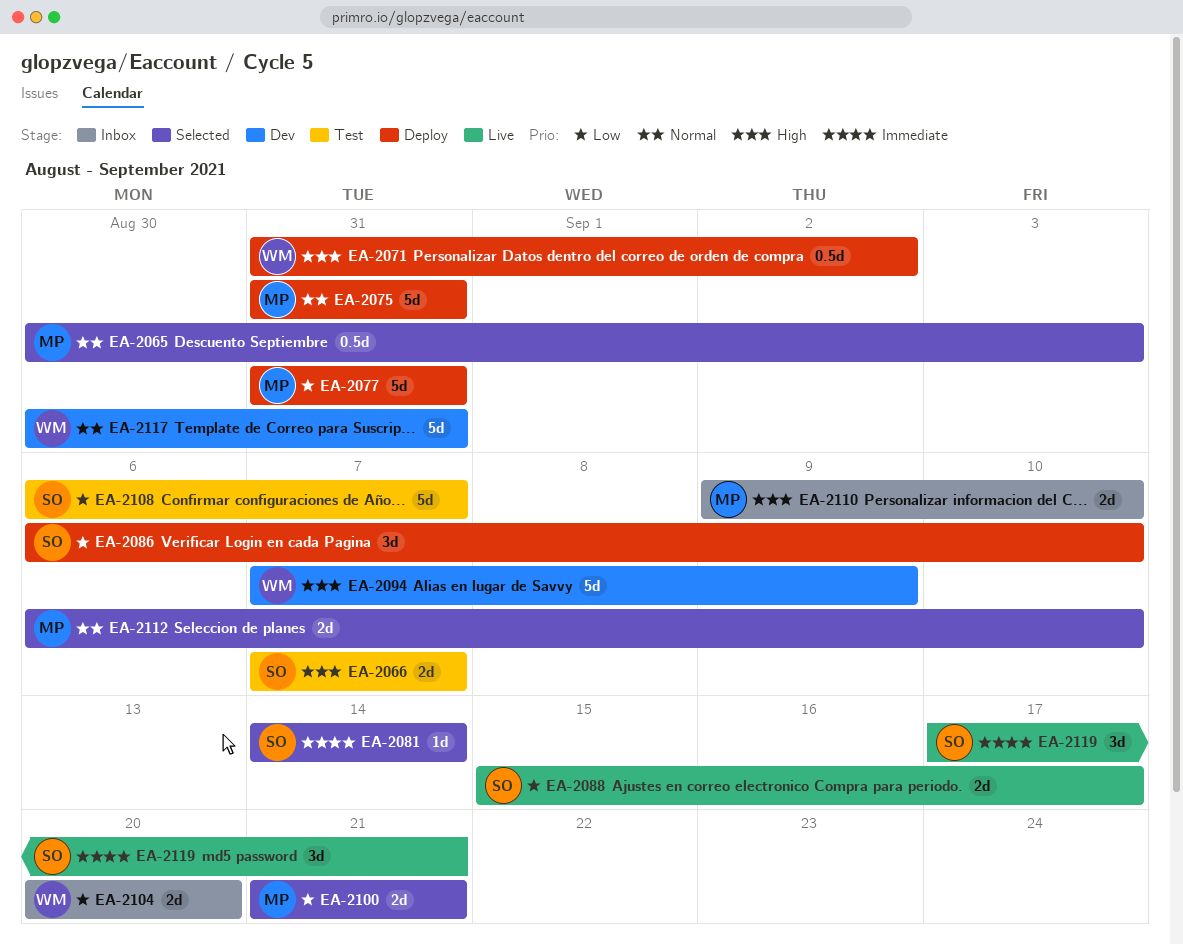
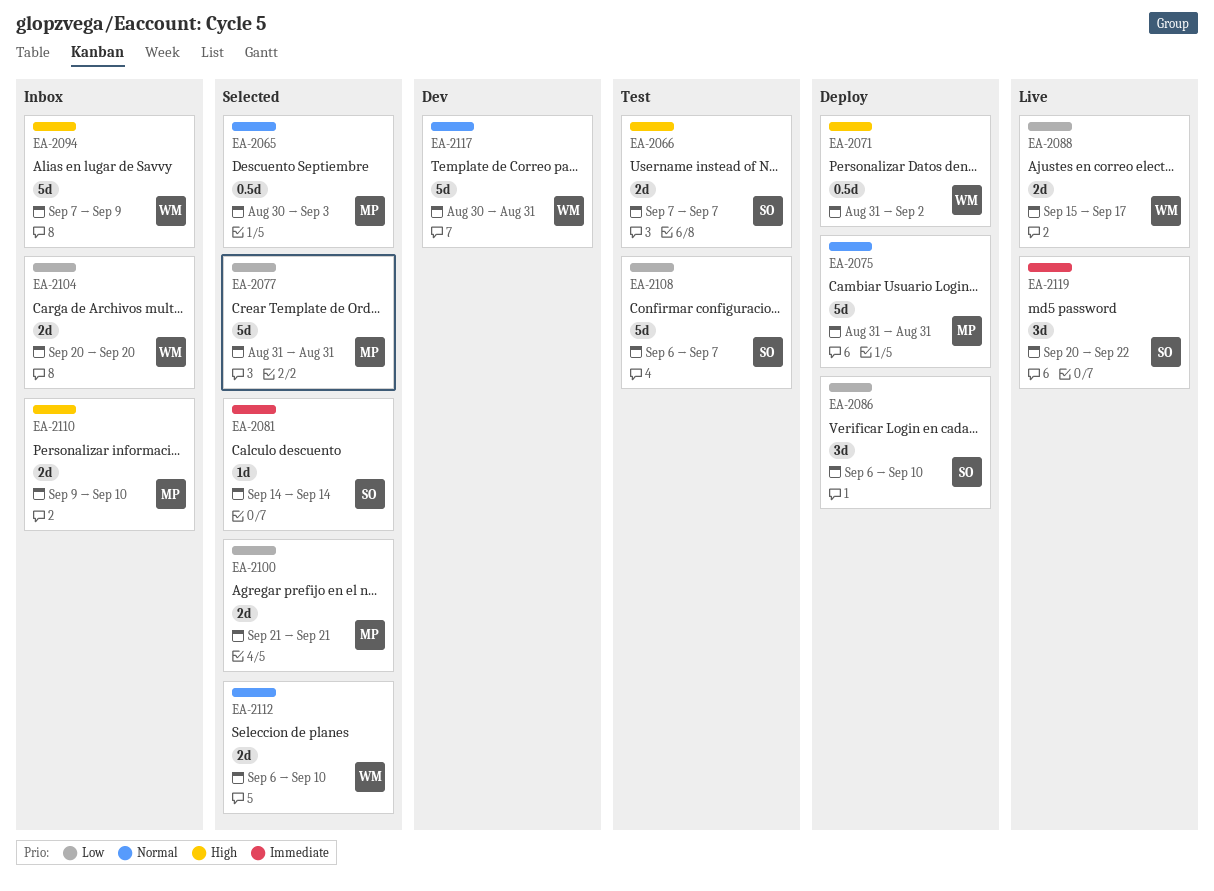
EA-2077, status: Deploy -> Selected
EA-2088, owner: SO -> WM
EA-2094, status: Dev -> Inbox
EA-2112, owner: MP -> WM
EA-2119, start: Sep 17 -> Sep 20
EA-2119, due: Sep 21 -> Sep 22

